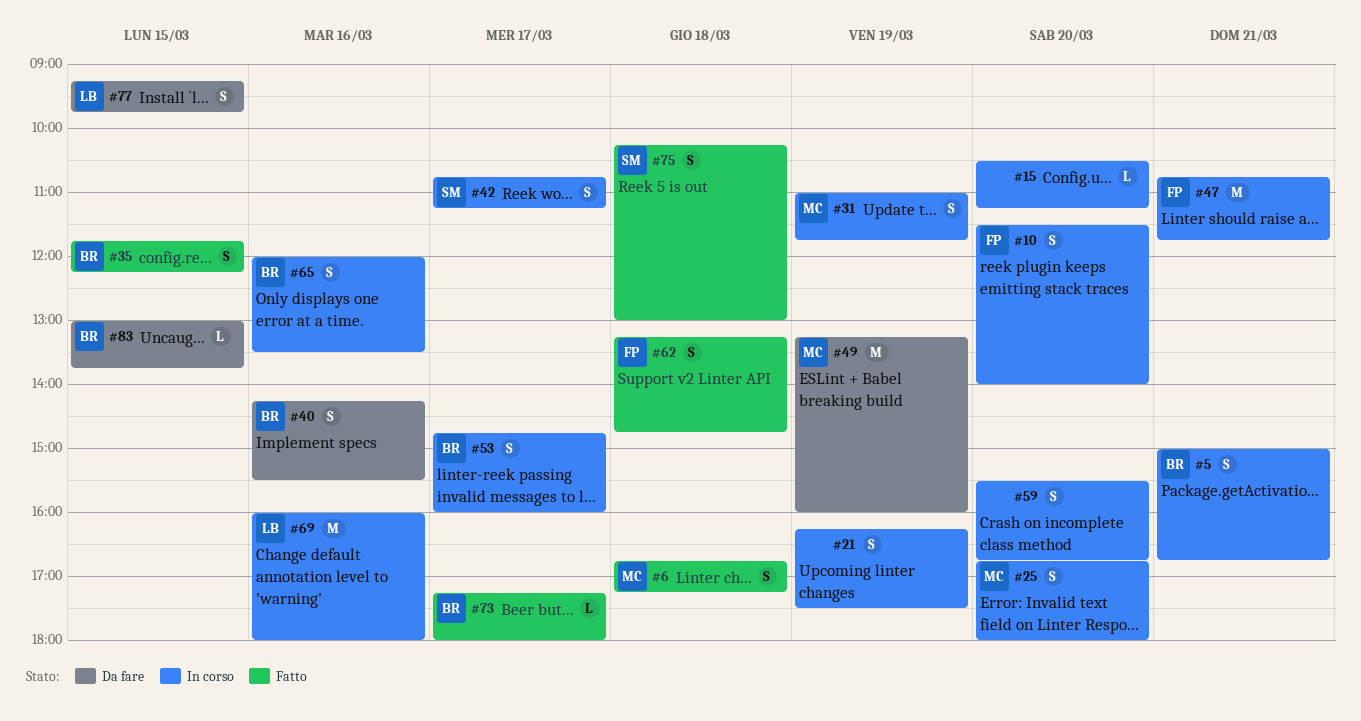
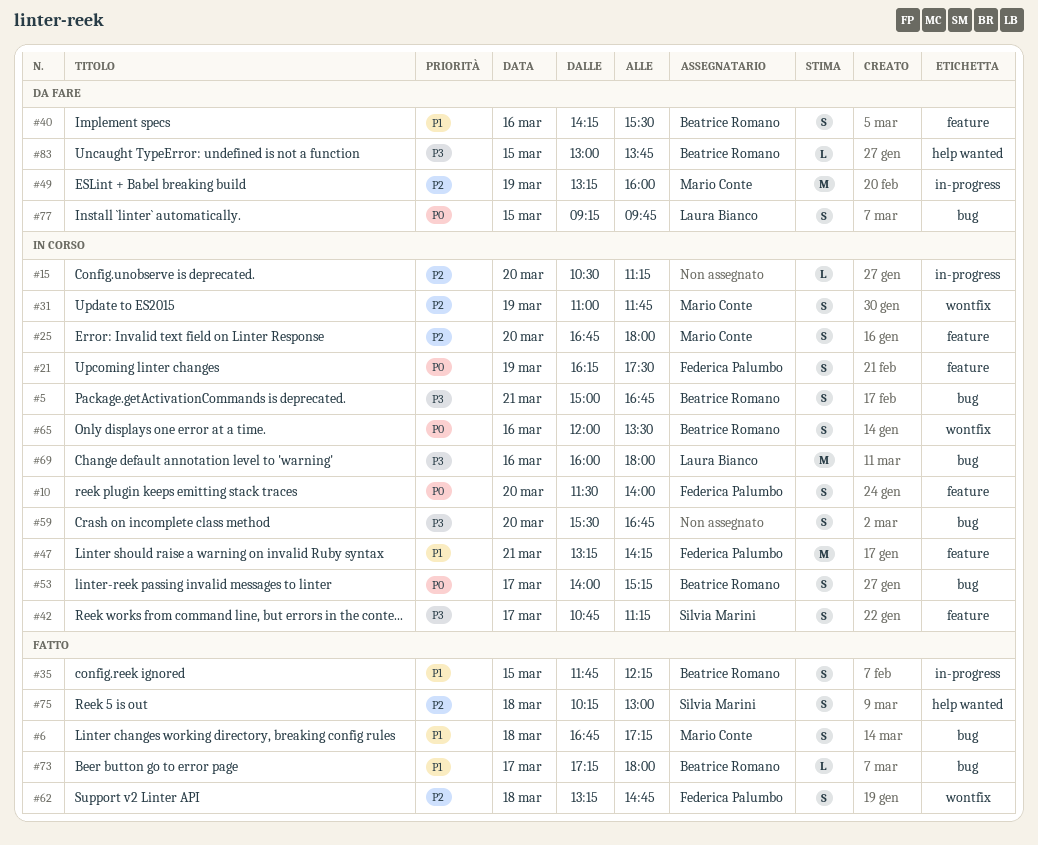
#21, owner: none -> Federica Palumbo
#47, begins: 10:45 -> 13:15
#47, ends: 11:45 -> 14:15
#53, begins: 14:45 -> 14:00
#53, ends: 16:00 -> 15:15

